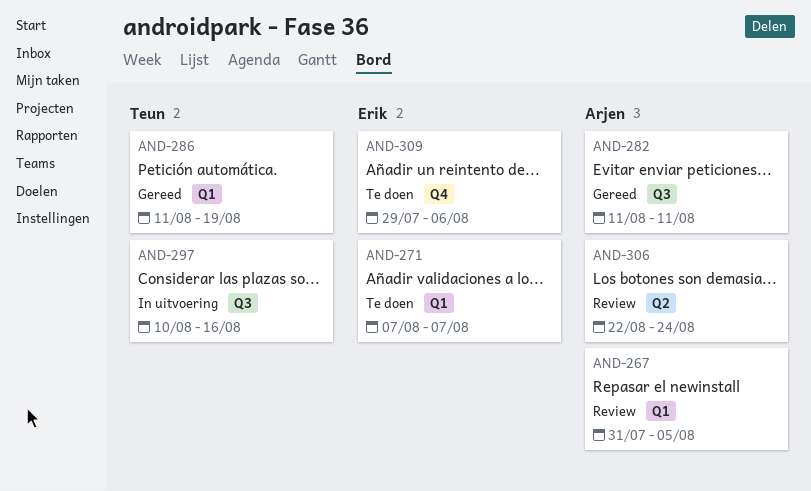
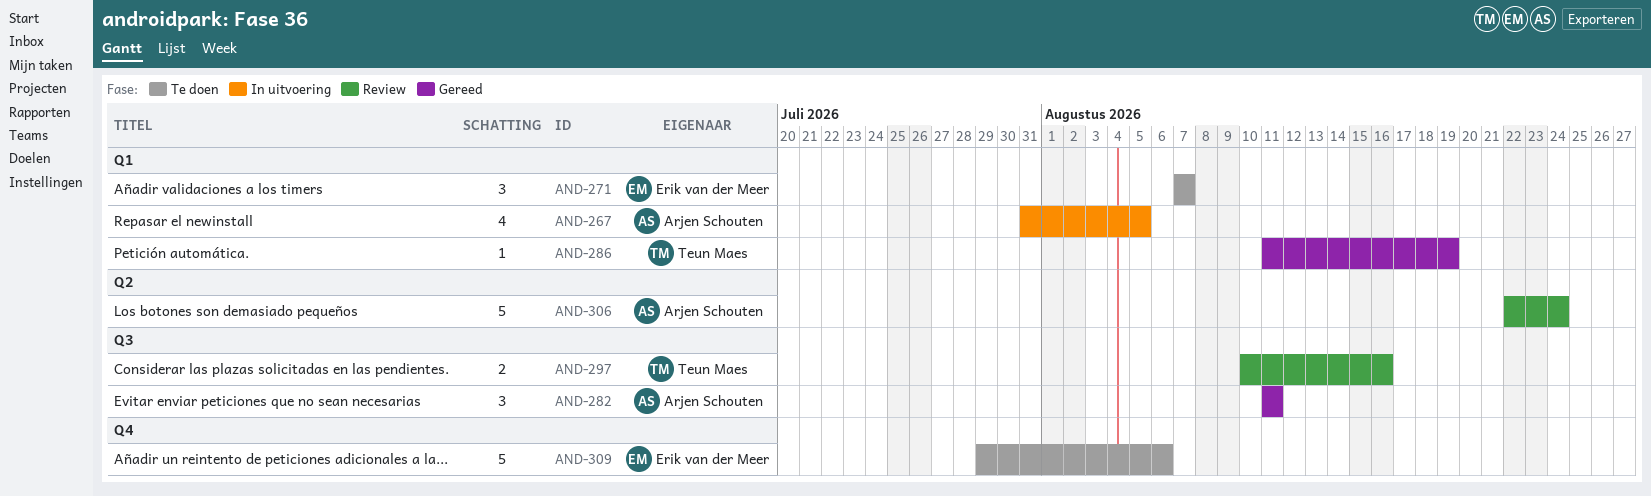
AND-267, status: Review -> In uitvoering
AND-297, status: In uitvoering -> Review

